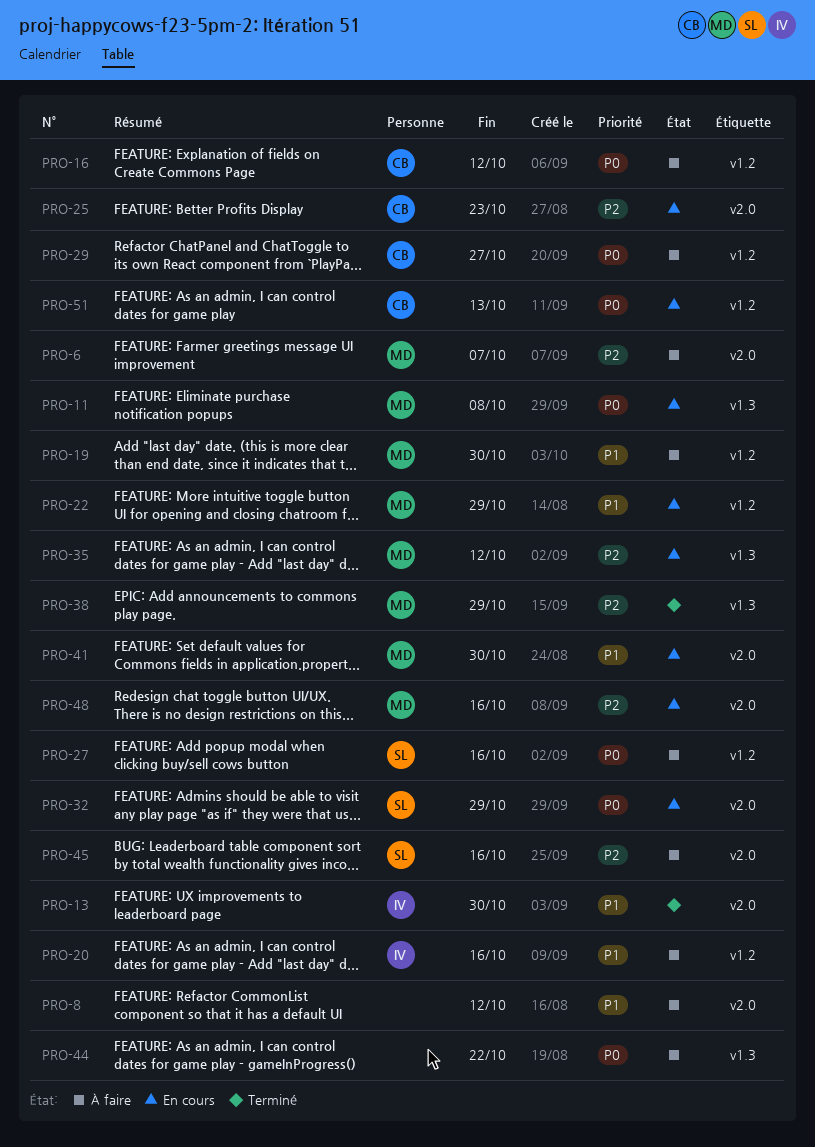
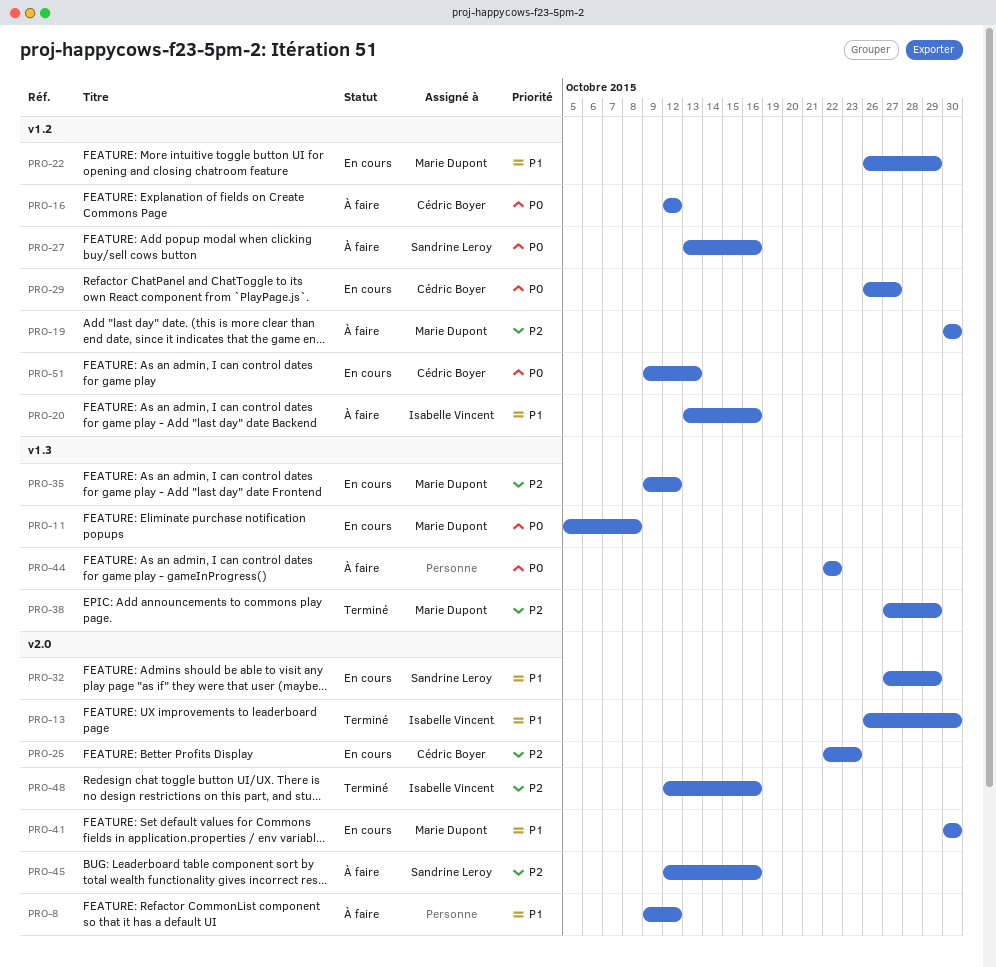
PRO-6: present -> none
PRO-19, priority: P1 -> P2
PRO-29, status: À faire -> En cours
PRO-32, priority: P0 -> P1
PRO-48, status: En cours -> Terminé
PRO-48, owner: Marie Dupont -> Isabelle Vincent

